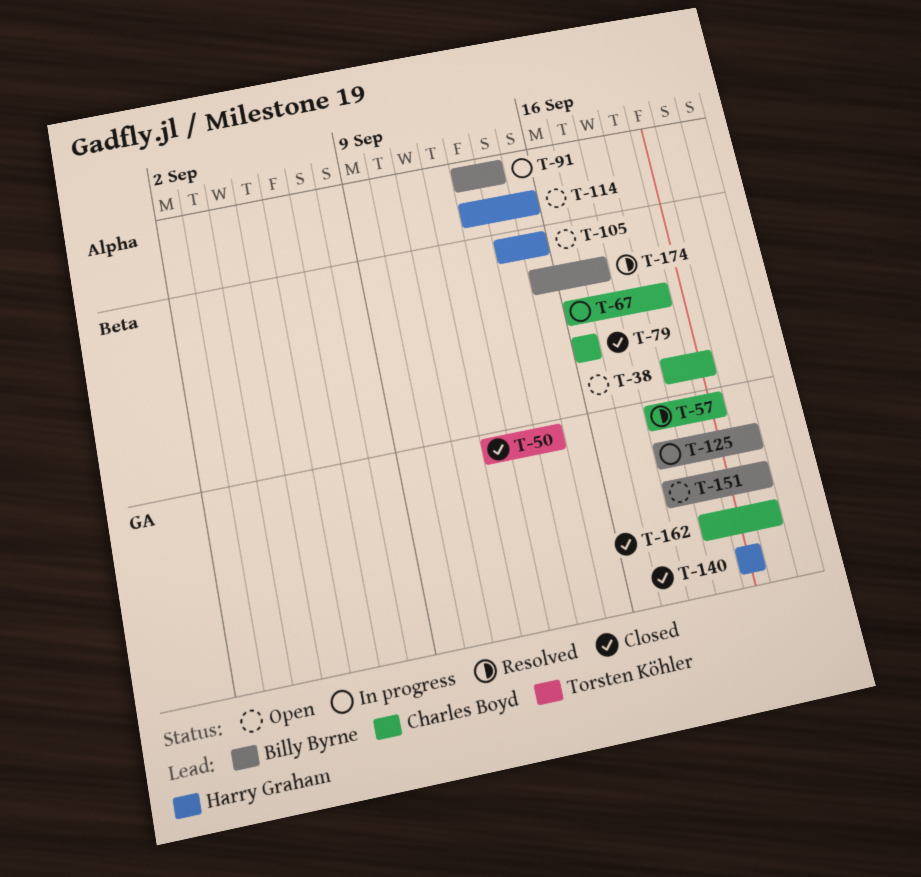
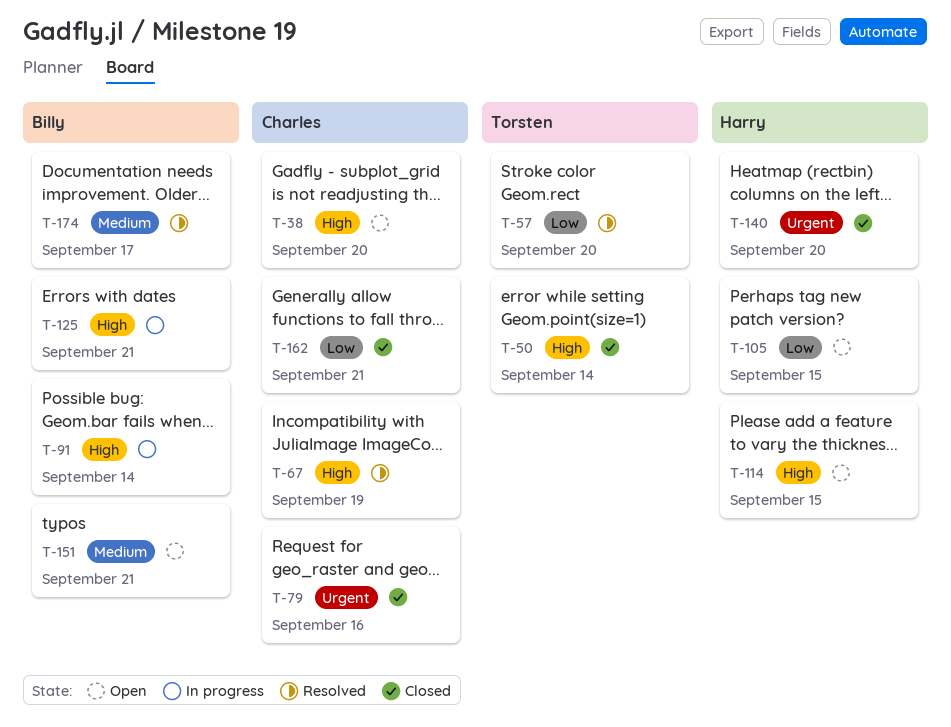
T-57, owner: Charles Boyd -> Torsten Köhler
T-67, status: In progress -> Resolved

